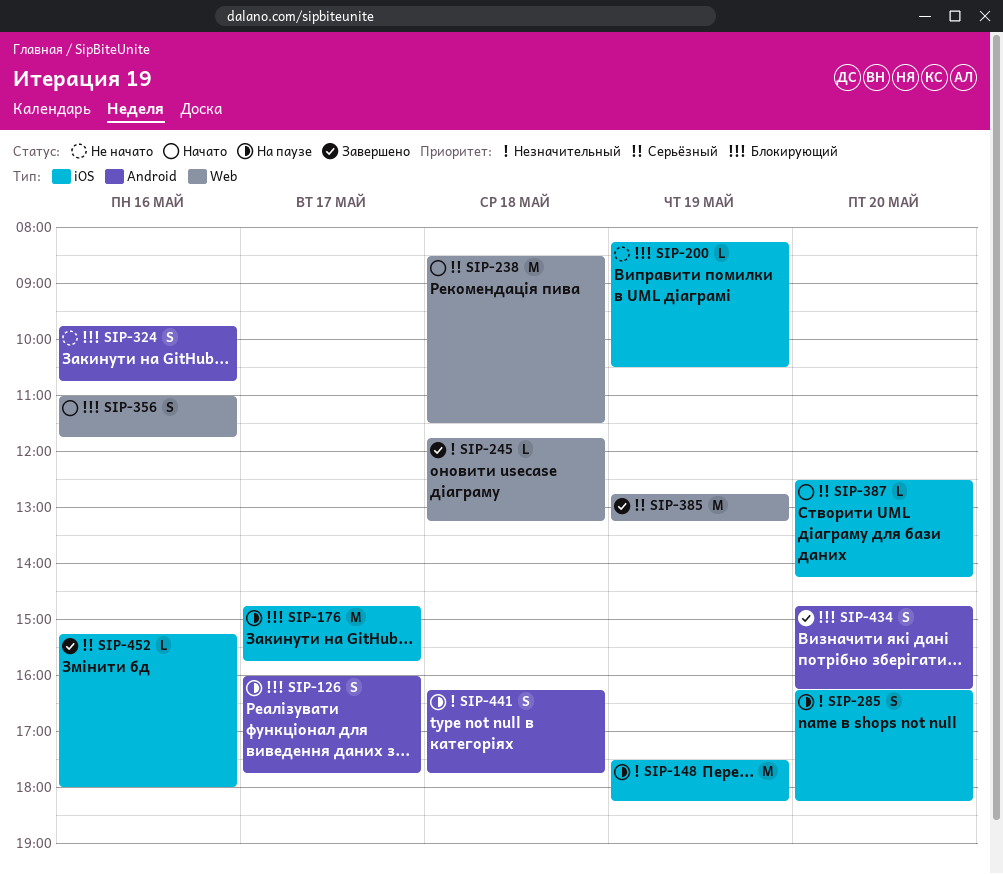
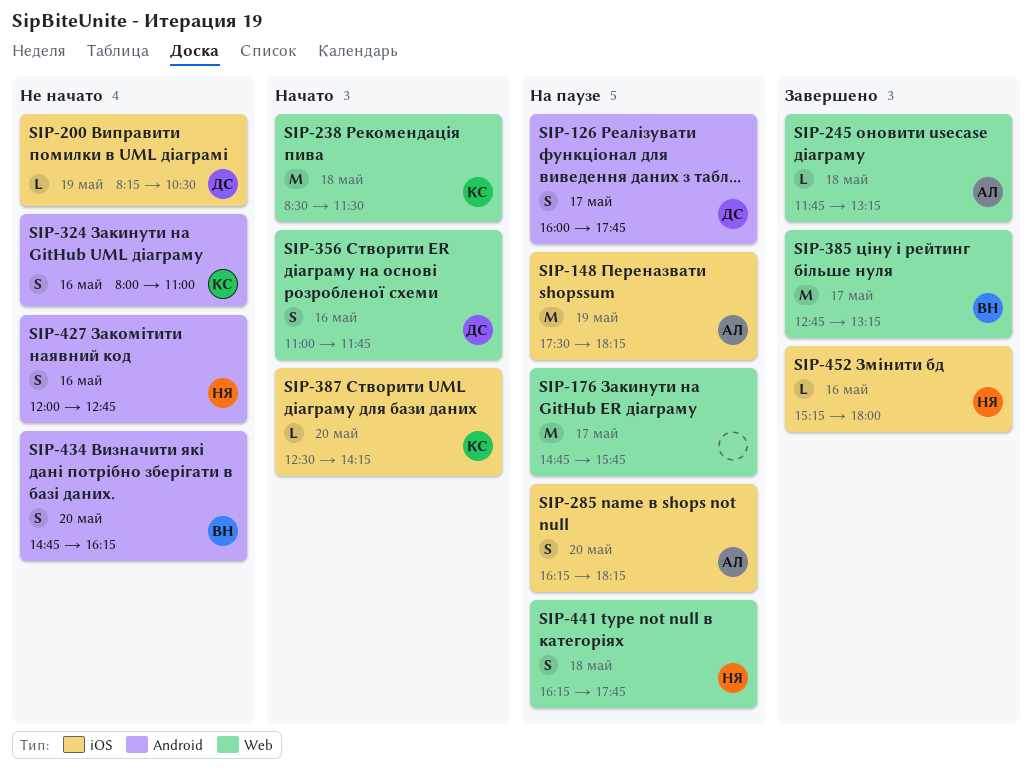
SIP-176, label: iOS -> Web
SIP-324, begins: 09:45 -> 08:00
SIP-324, ends: 10:45 -> 11:00
SIP-385, day: May 19 -> May 17
SIP-427: none -> present
SIP-434, status: Завершено -> Не начато
SIP-441, label: Android -> Web

